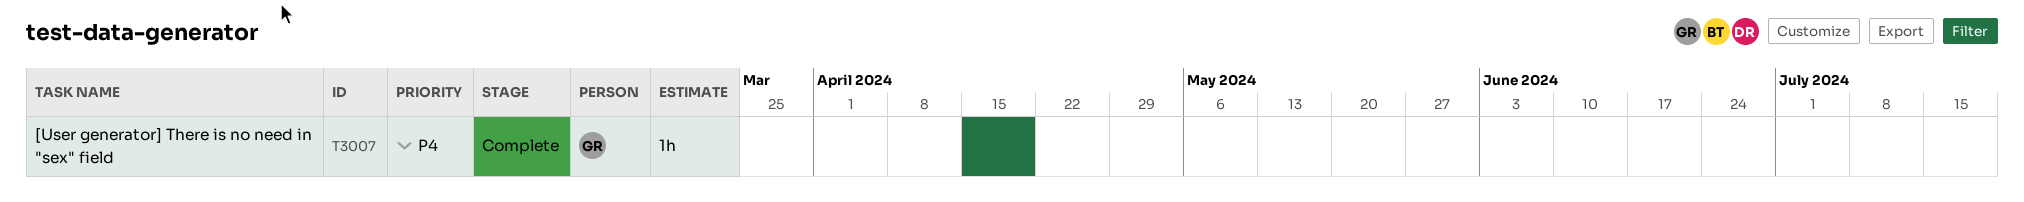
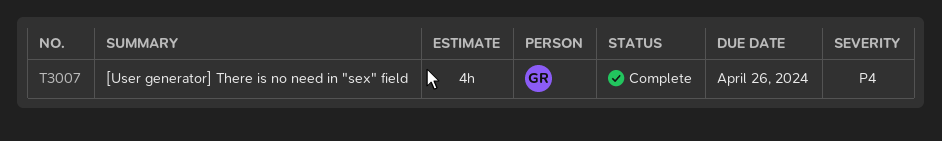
T3007, estimate: 1h -> 4h
T3007, due: Apr 19 -> Apr 26

